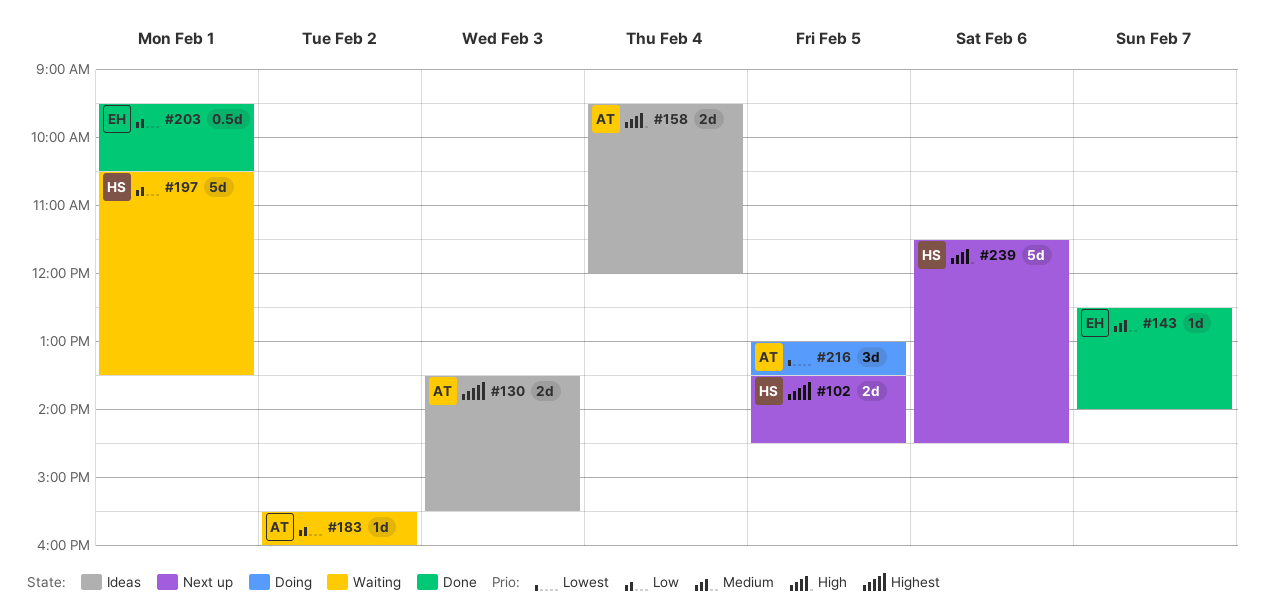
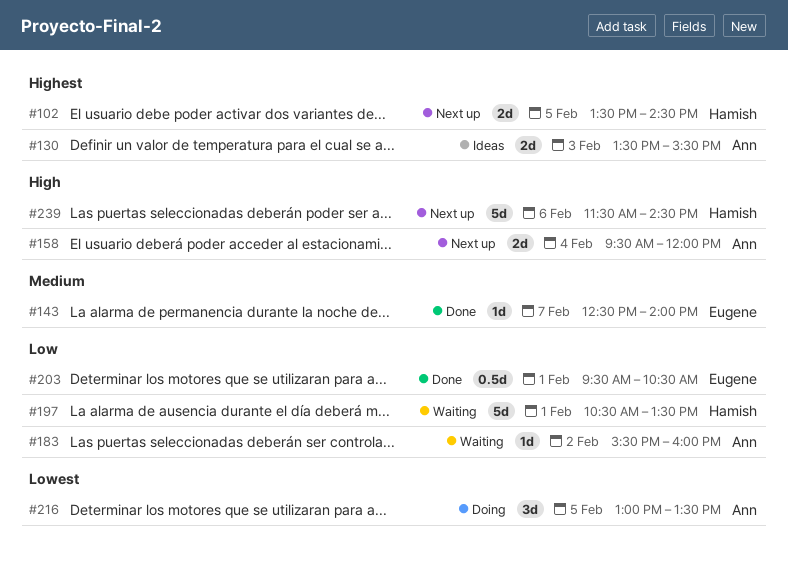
#158, status: Ideas -> Next up

